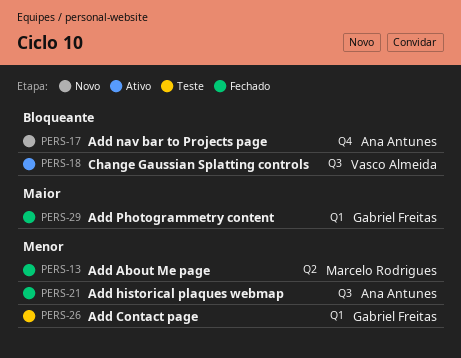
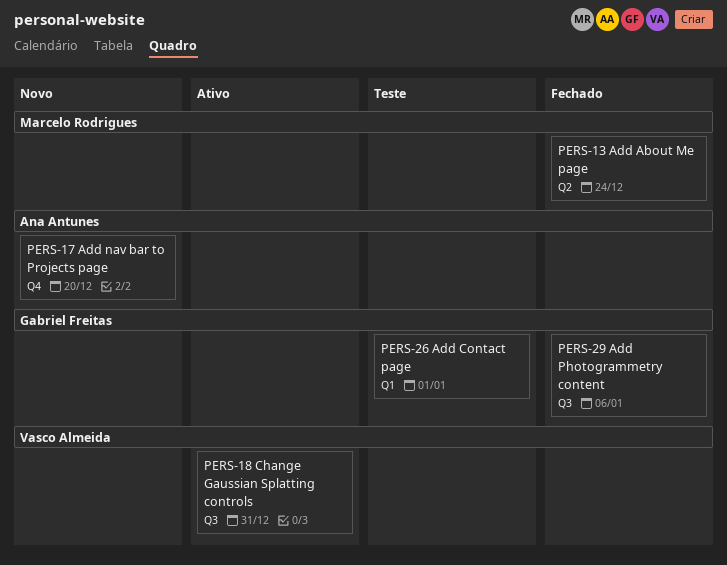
PERS-21: present -> none
PERS-29, label: Q1 -> Q3

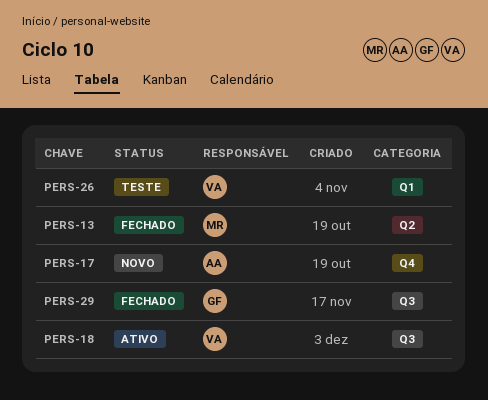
PERS-26, owner: Gabriel Freitas -> Vasco Almeida

